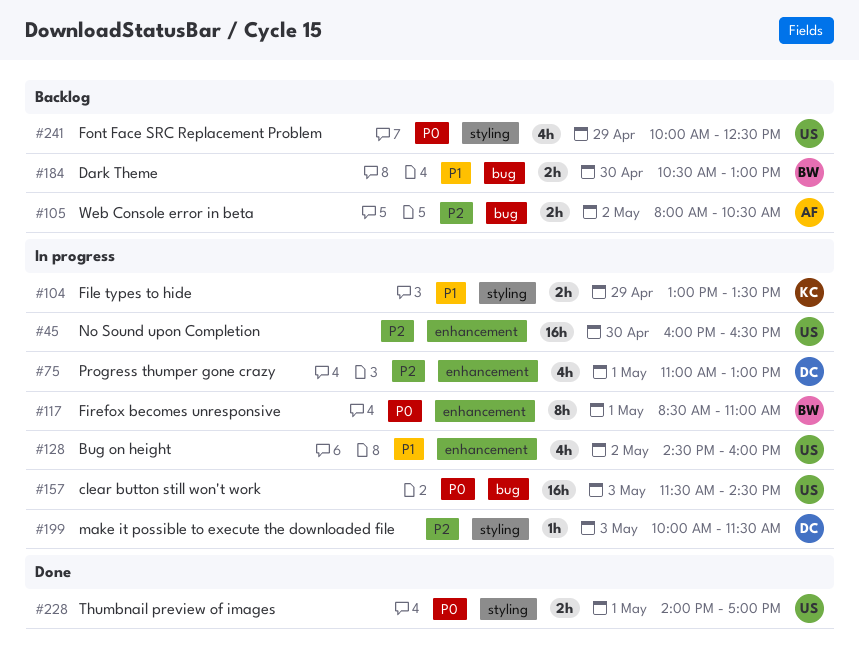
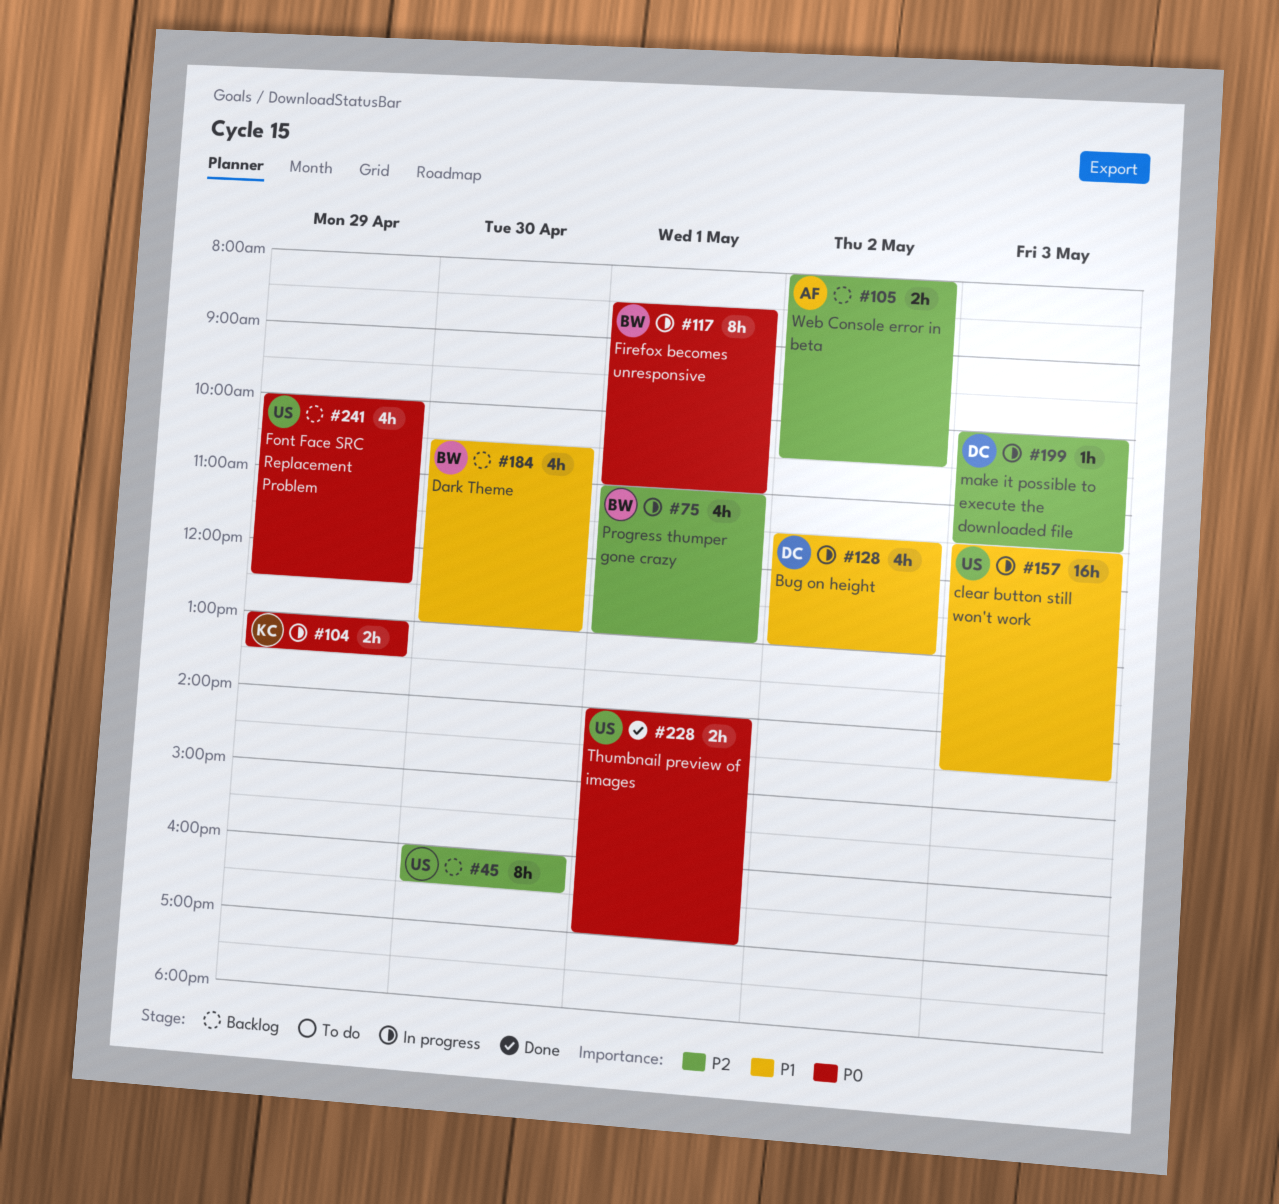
#45, status: In progress -> Backlog
#45, estimate: 16h -> 8h
#75, owner: DC -> BW
#104, priority: P1 -> P0
#128, owner: US -> DC
#128, begins: 14:30 -> 11:30
#128, ends: 16:00 -> 13:00
#157, priority: P0 -> P1
#184, estimate: 2h -> 4h

